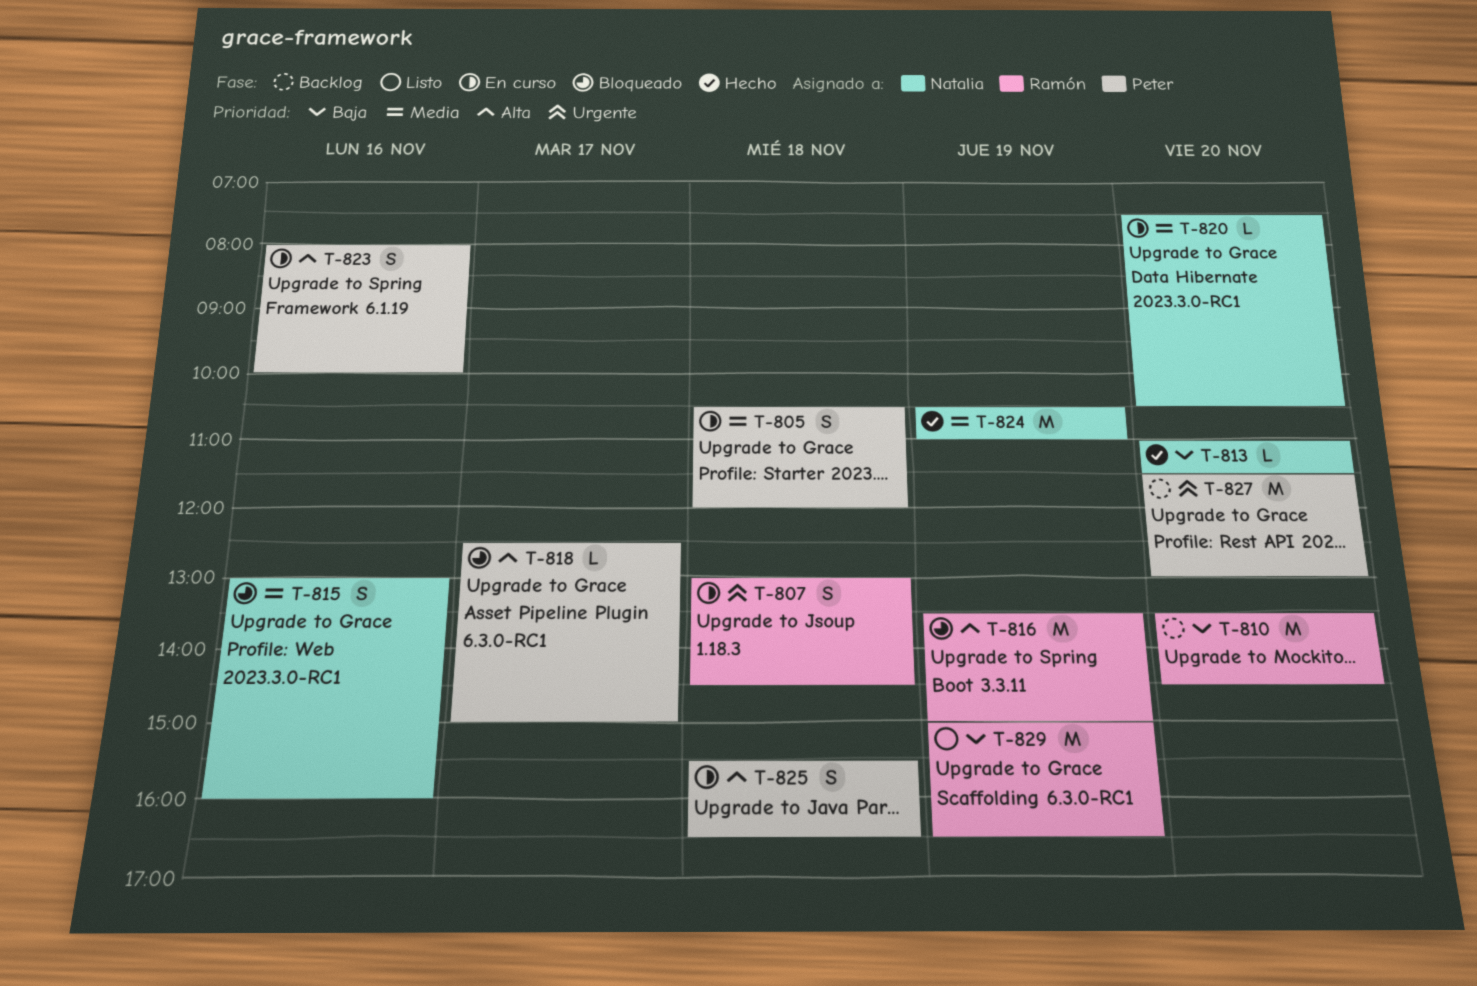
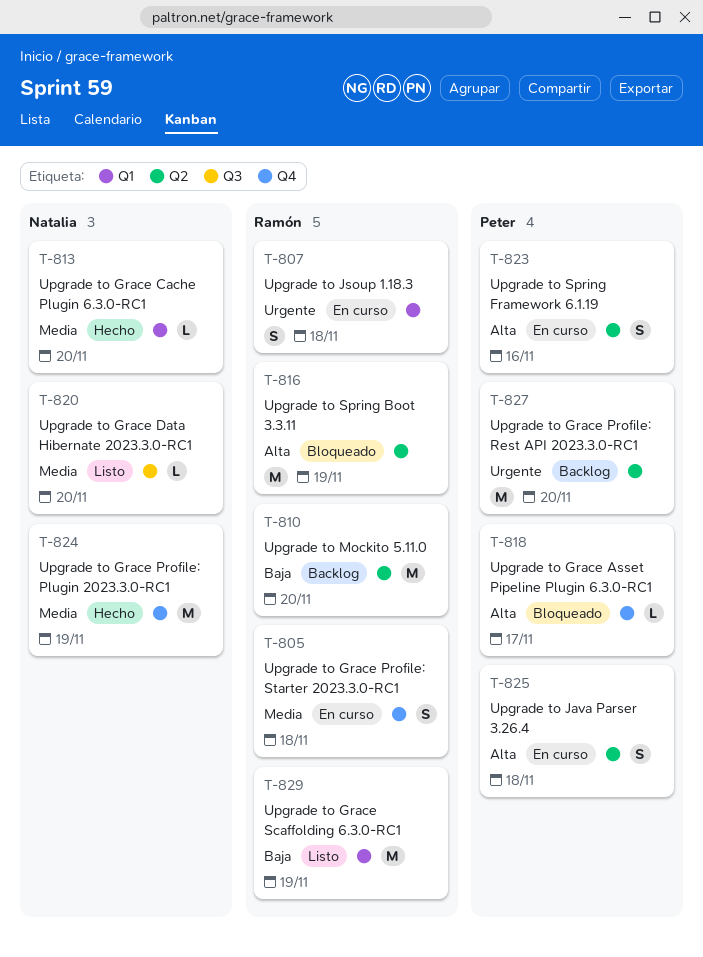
T-805, owner: Peter -> Ramón
T-813, priority: Baja -> Media
T-815: present -> none
T-820, status: En curso -> Listo

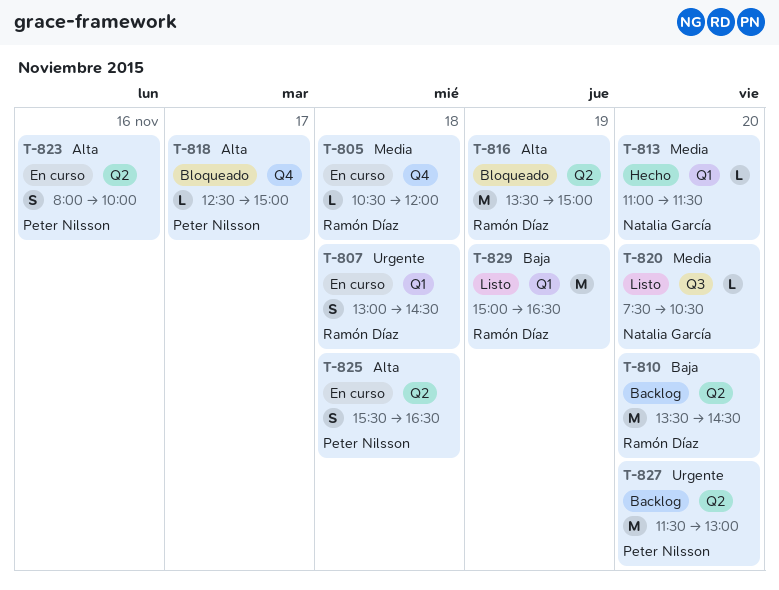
T-805, estimate: S -> L
T-824: present -> none

